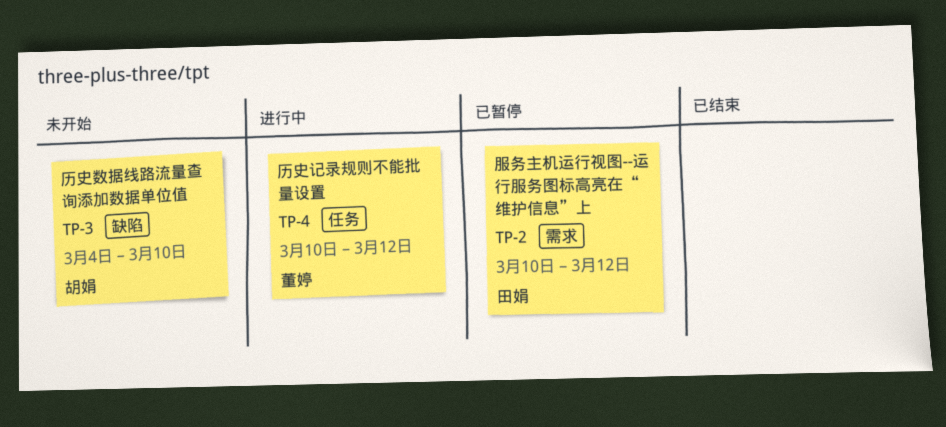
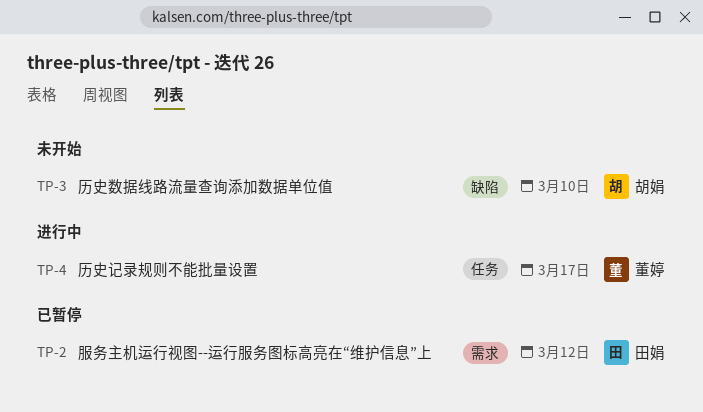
TP-4, due: Mar 12 -> Mar 17

